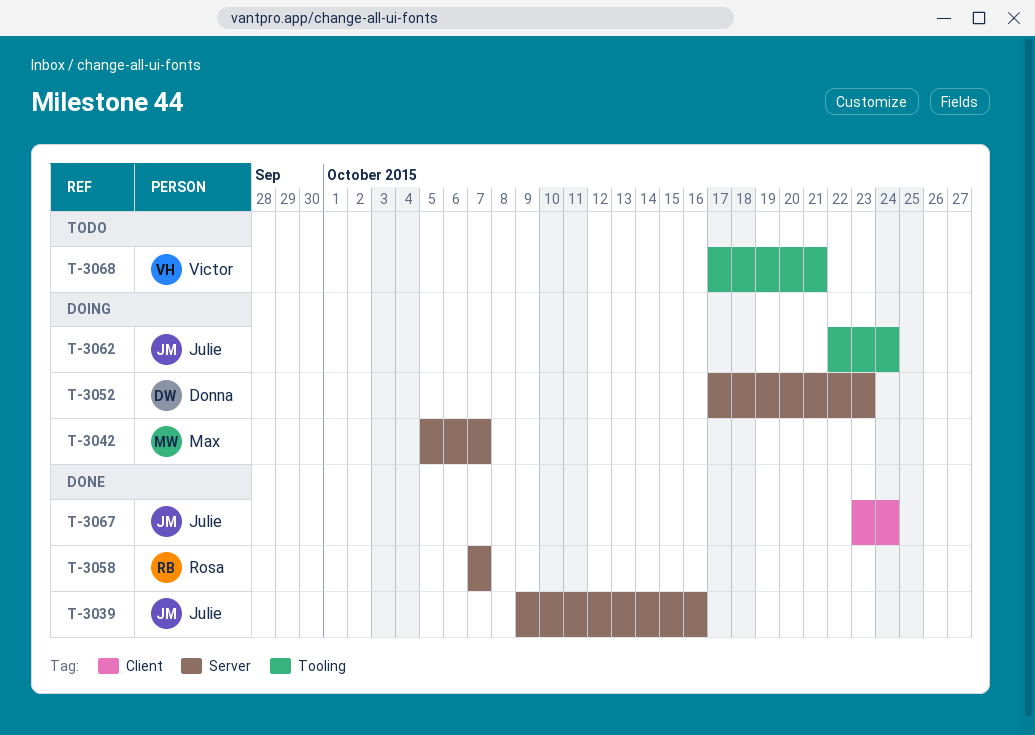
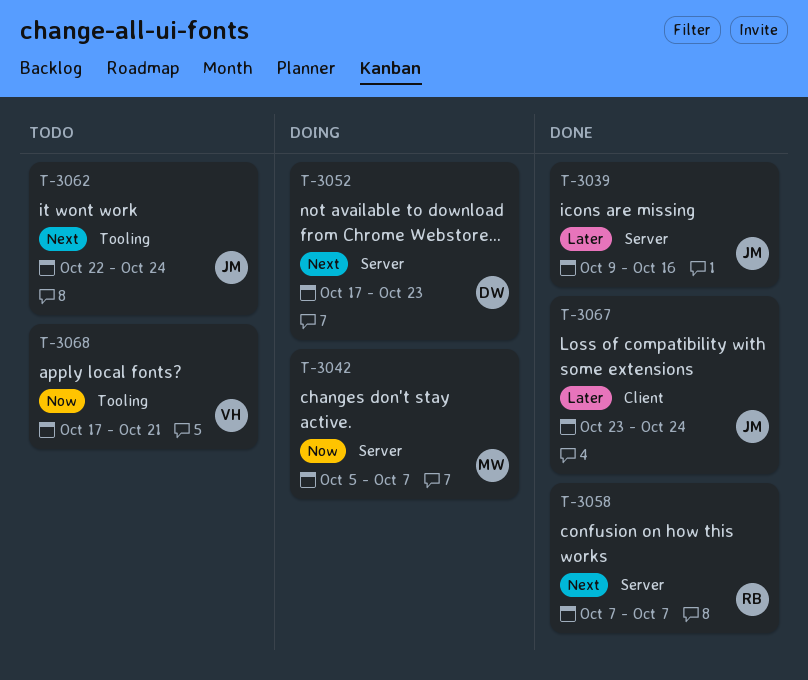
T-3062, status: Doing -> Todo

